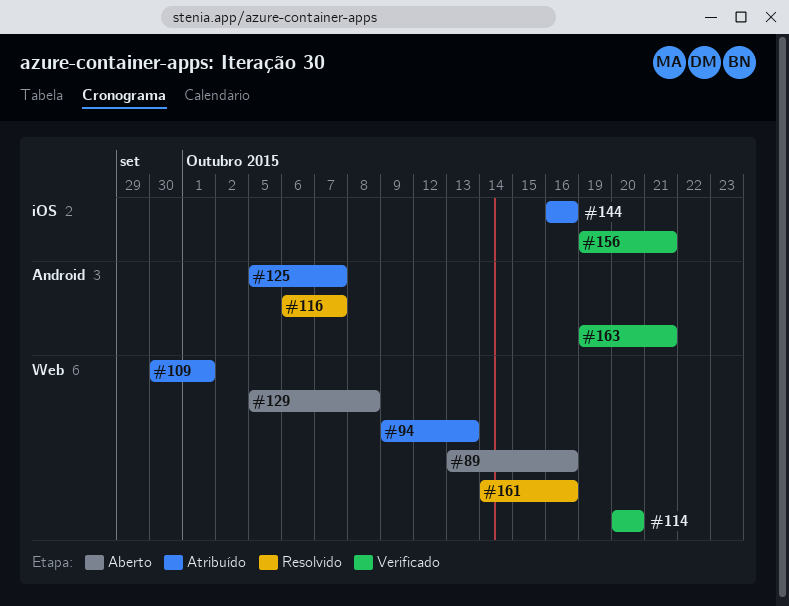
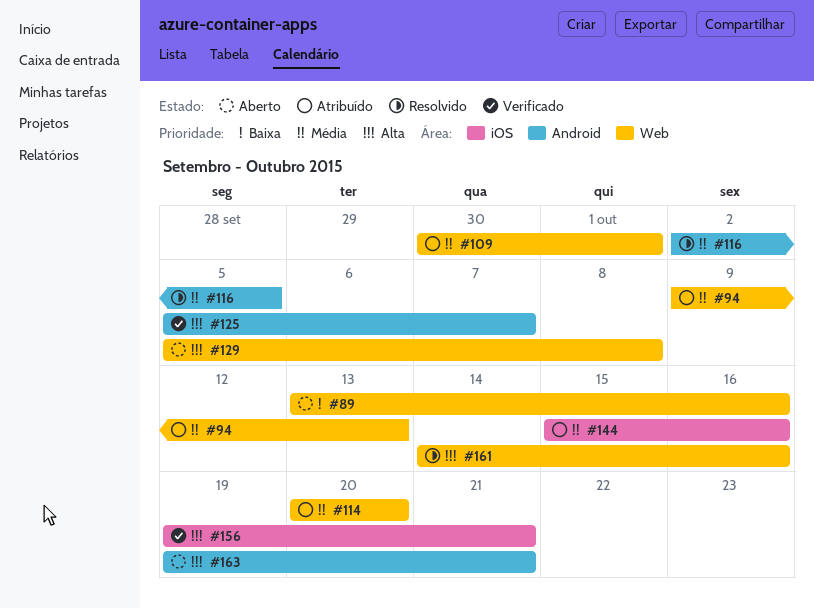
#114, status: Verificado -> Atribuído
#116, start: Oct 6 -> Oct 2
#116, due: Oct 7 -> Oct 5
#125, status: Atribuído -> Verificado
#144, start: Oct 16 -> Oct 15
#163, status: Verificado -> Aberto

